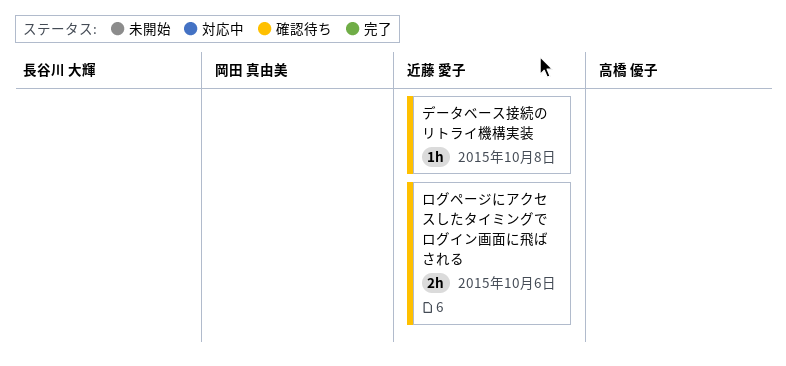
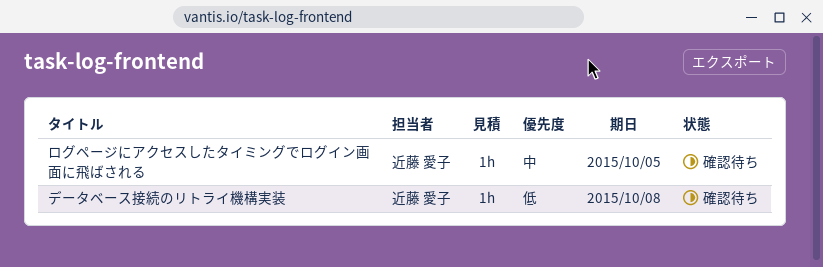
ログページにアクセスしたタイミングでログイン画面に飛ばされる, estimate: 2h -> 1h
ログページにアクセスしたタイミングでログイン画面に飛ばされる, due: Oct 6 -> Oct 5

